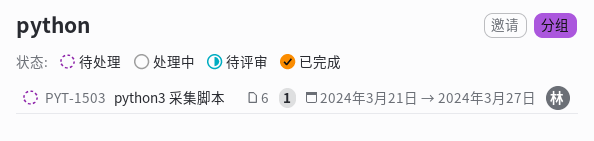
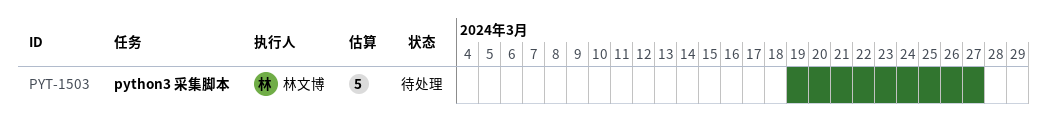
PYT-1503, estimate: 1 -> 5
PYT-1503, start: Mar 21 -> Mar 19

